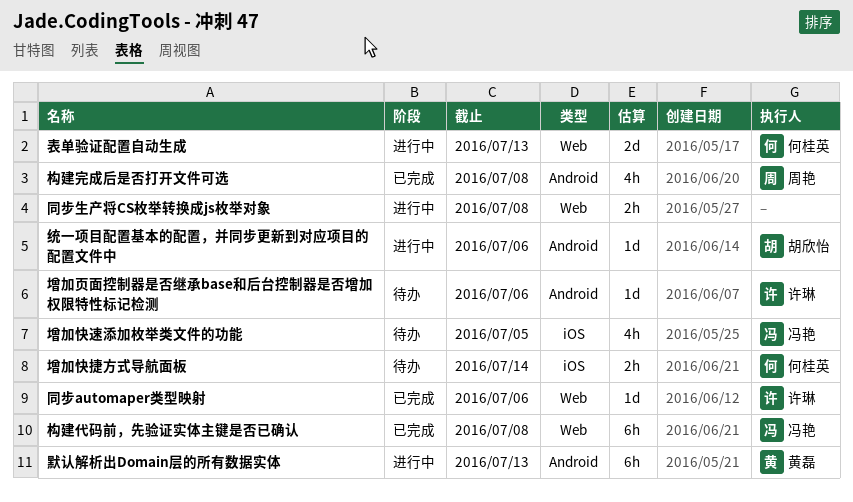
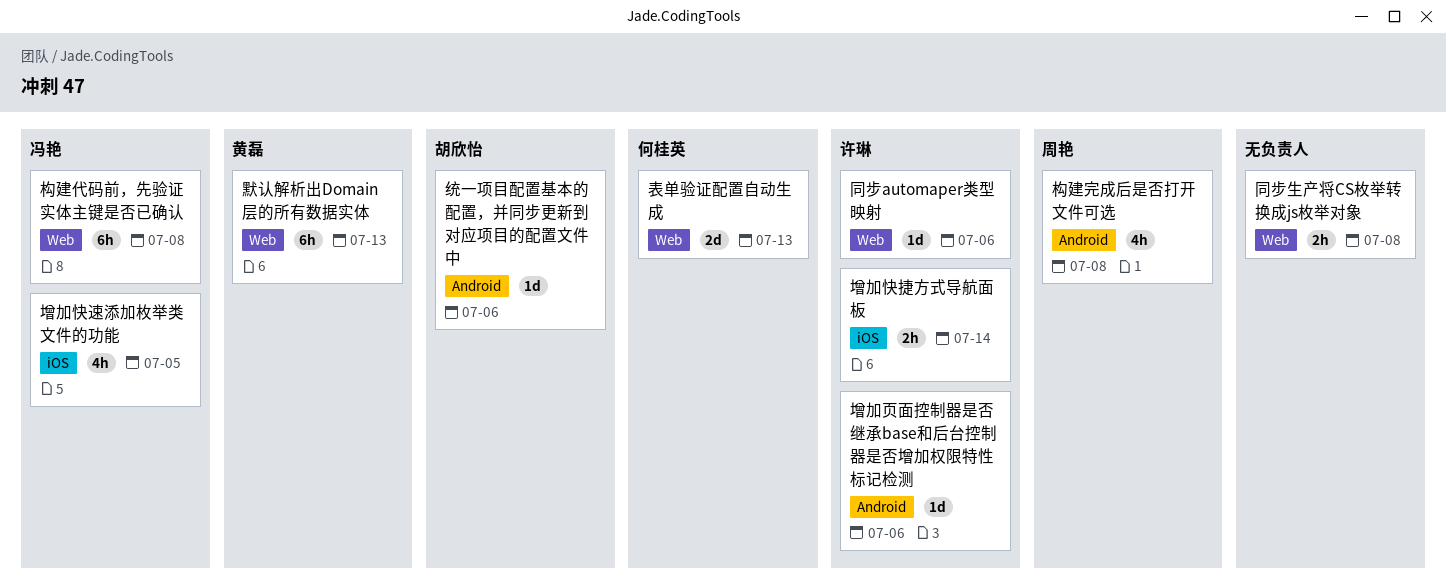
增加快捷方式导航面板, owner: 何桂英 -> 许琳
默认解析出Domain层的所有数据实体, label: Android -> Web

